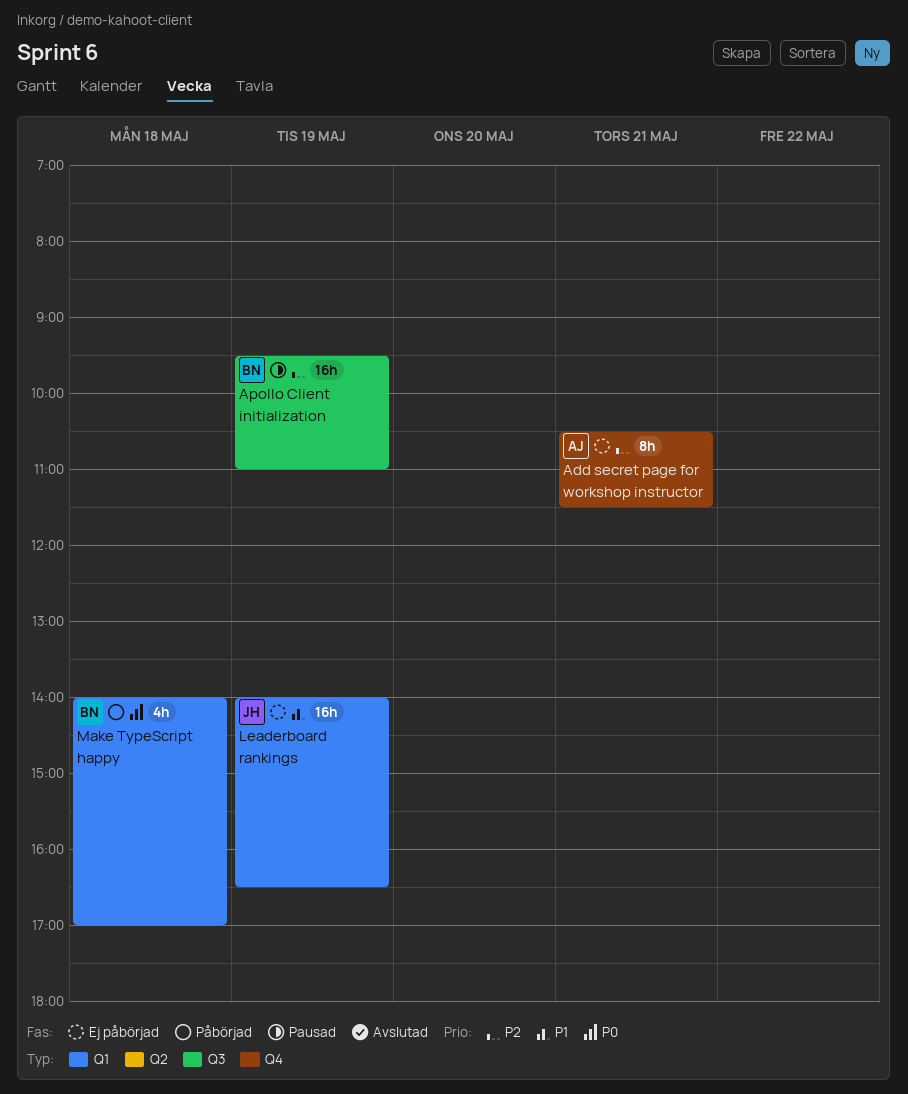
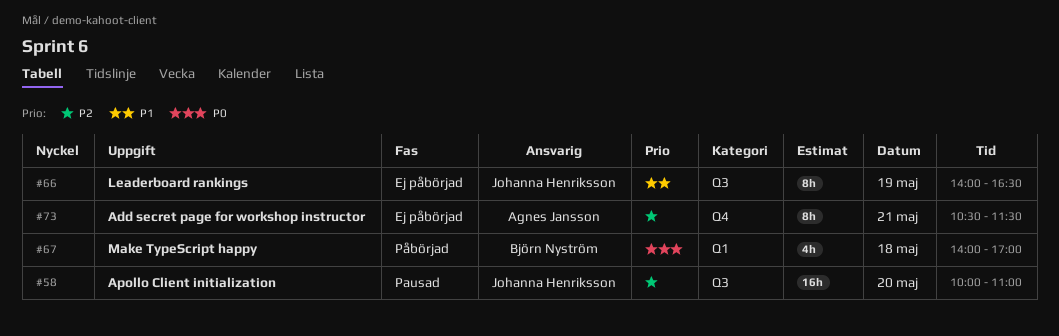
Apollo Client initialization, owner: Björn Nyström -> Johanna Henriksson
Apollo Client initialization, day: May 19 -> May 20
Apollo Client initialization, begins: 09:30 -> 10:00
Leaderboard rankings, label: Q1 -> Q3
Leaderboard rankings, estimate: 16h -> 8h

